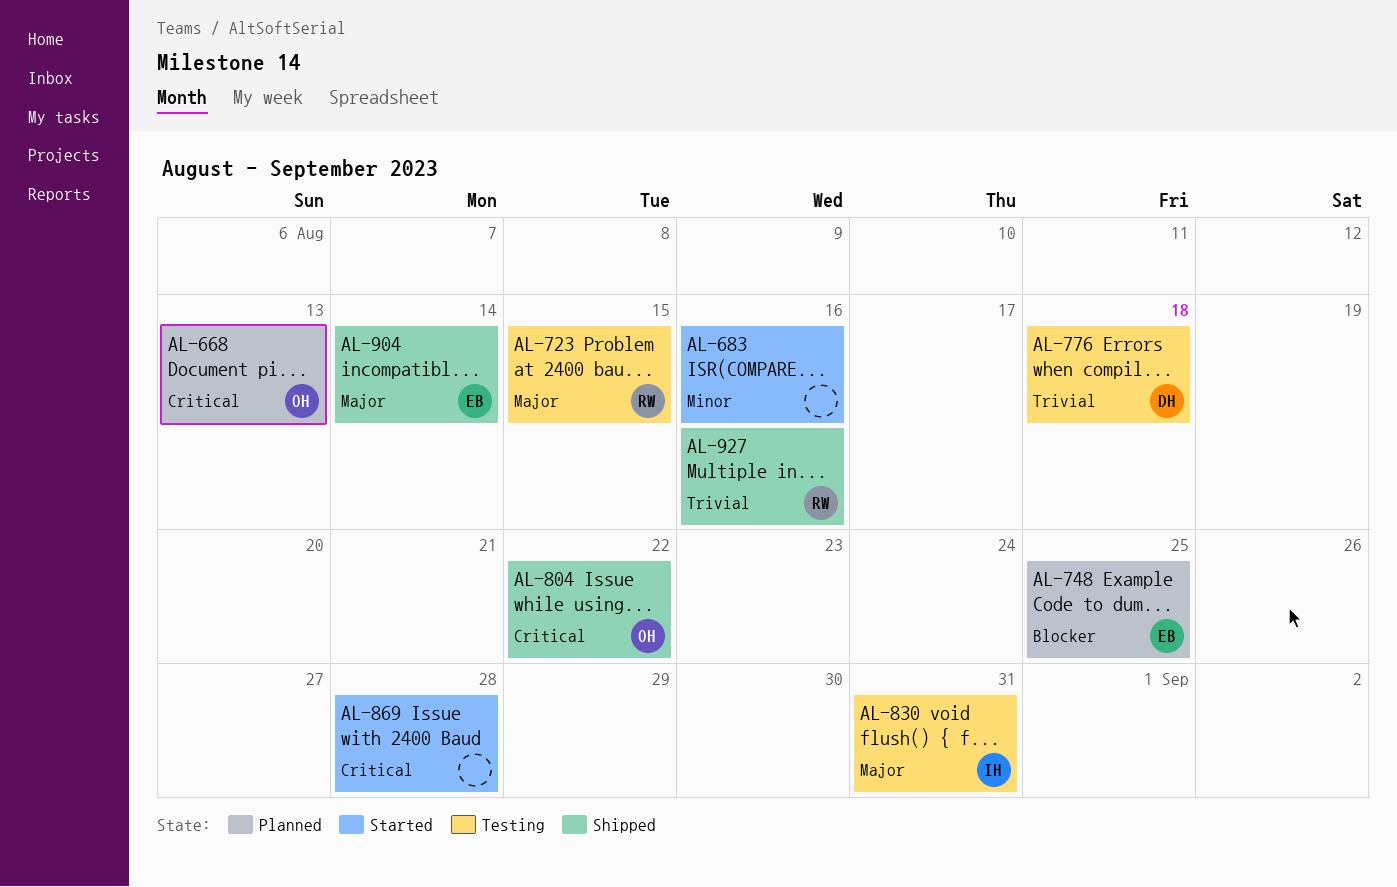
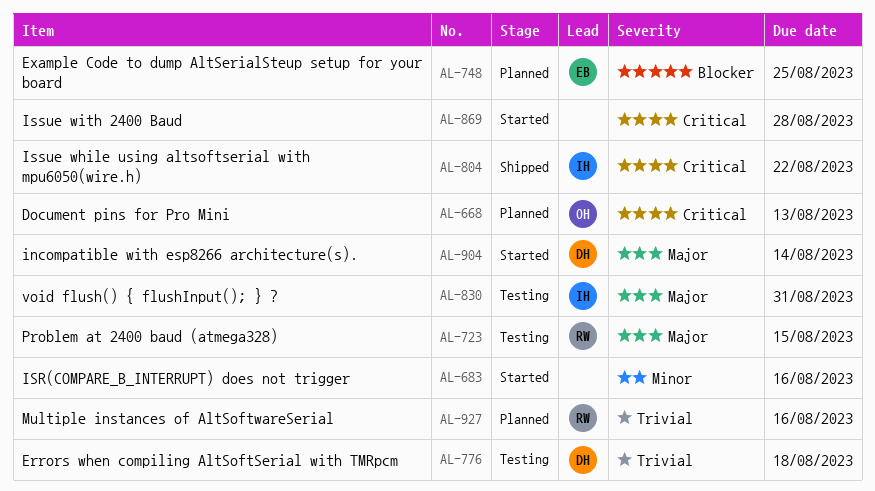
AL-804, owner: OH -> IH
AL-904, status: Shipped -> Started
AL-904, owner: EB -> DH
AL-927, status: Shipped -> Planned

